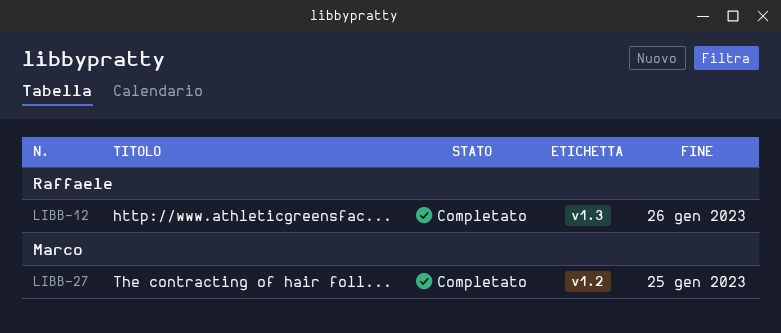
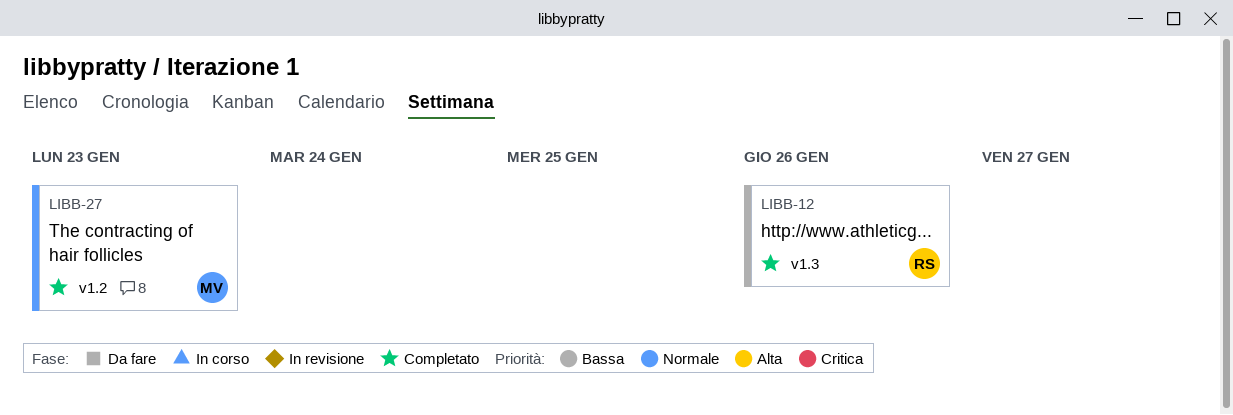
LIBB-27, due: Jan 25 -> Jan 23

